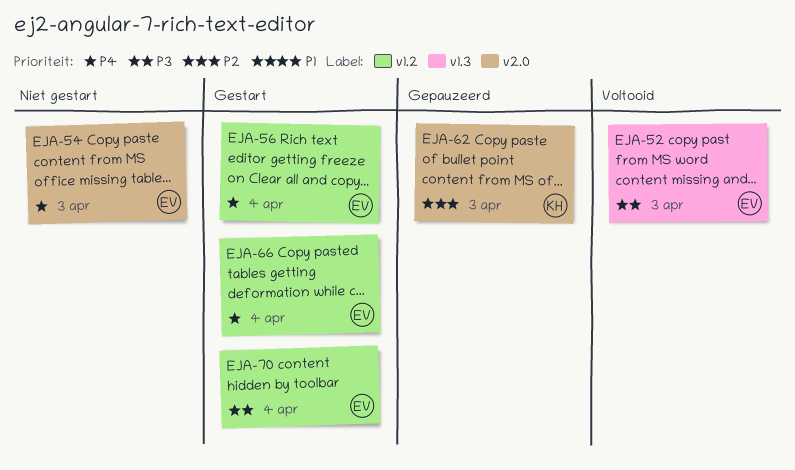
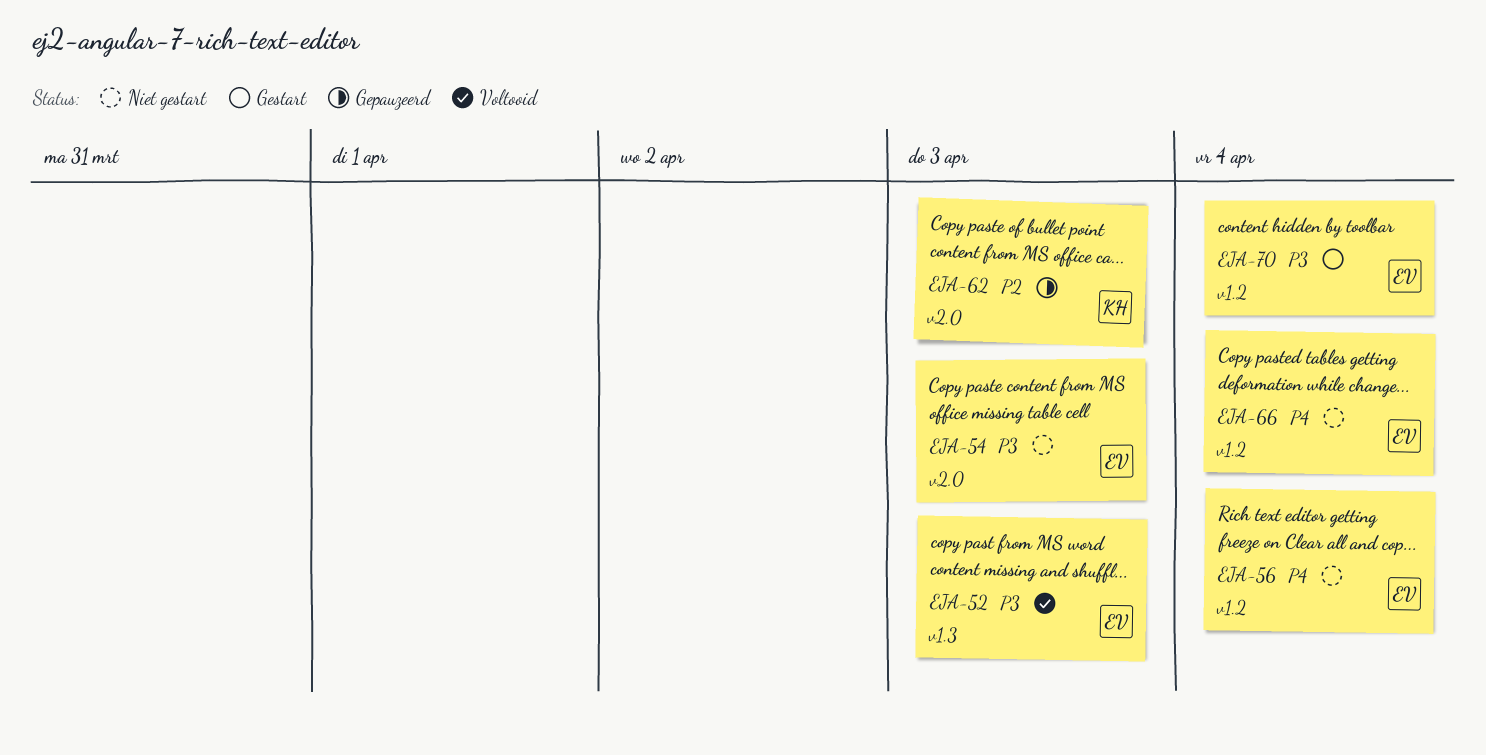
EJA-54, priority: P4 -> P3
EJA-56, status: Gestart -> Niet gestart
EJA-66, status: Gestart -> Niet gestart

